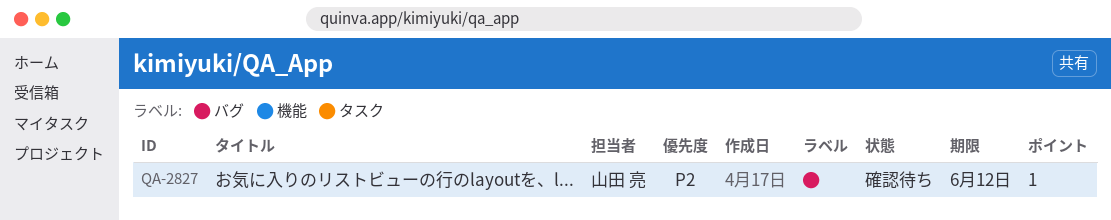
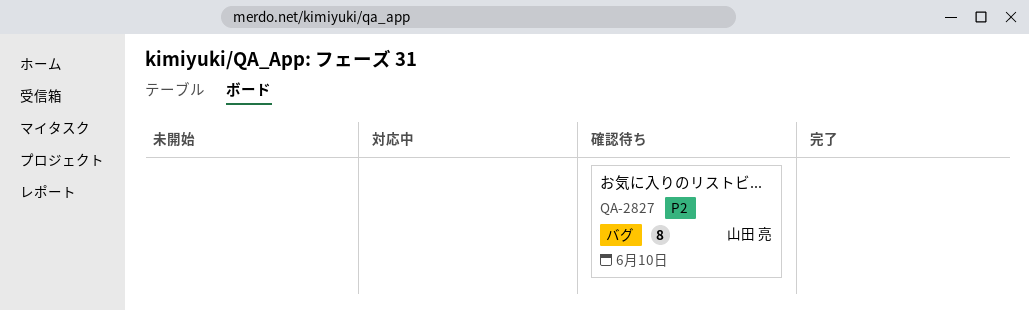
QA-2827, estimate: 1 -> 8
QA-2827, due: Jun 12 -> Jun 10

